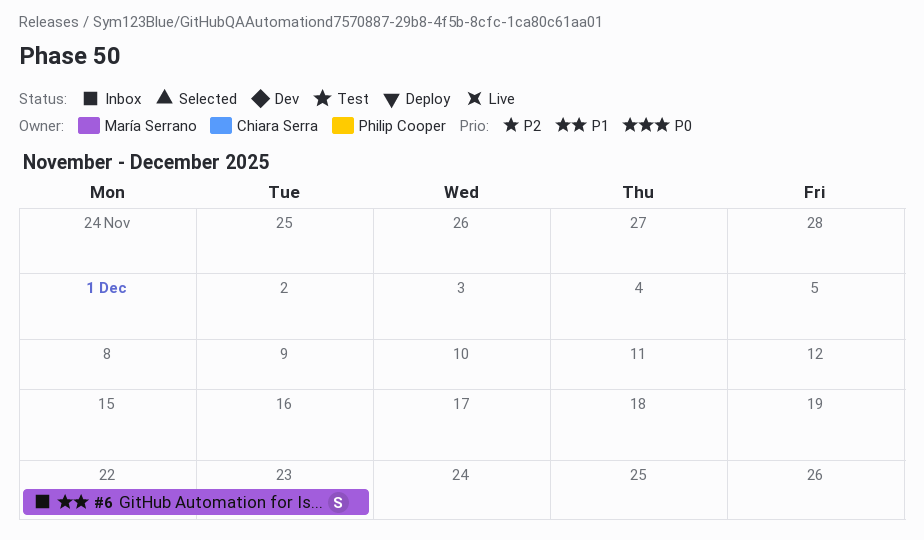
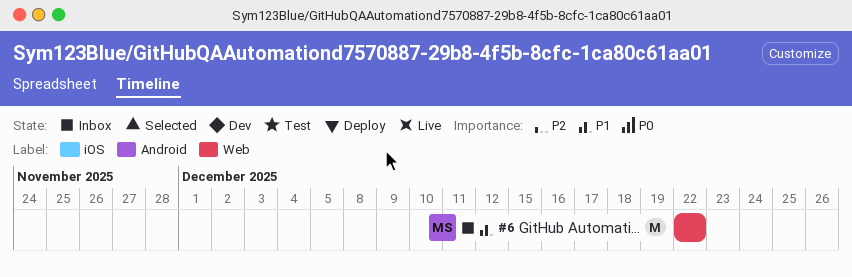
#6, estimate: S -> M
#6, due: Dec 23 -> Dec 22

